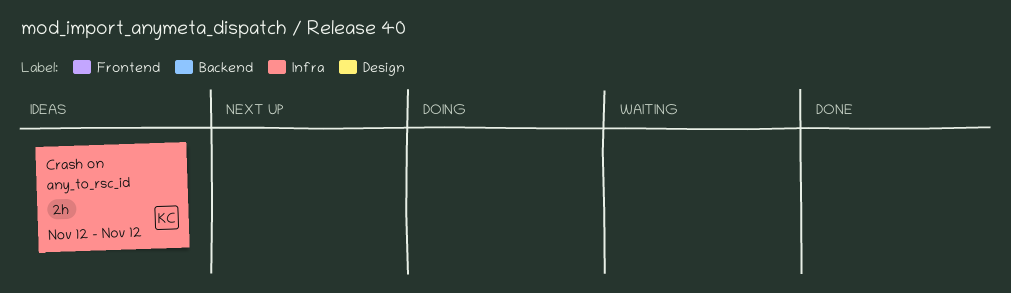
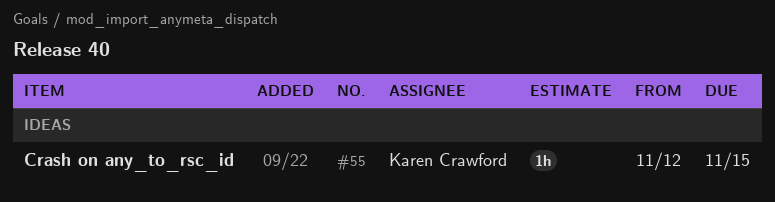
Crash on any_to_rsc_id, estimate: 2h -> 1h
Crash on any_to_rsc_id, due: Nov 12 -> Nov 15

